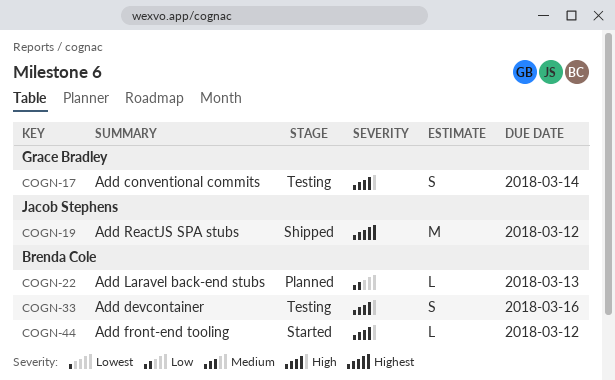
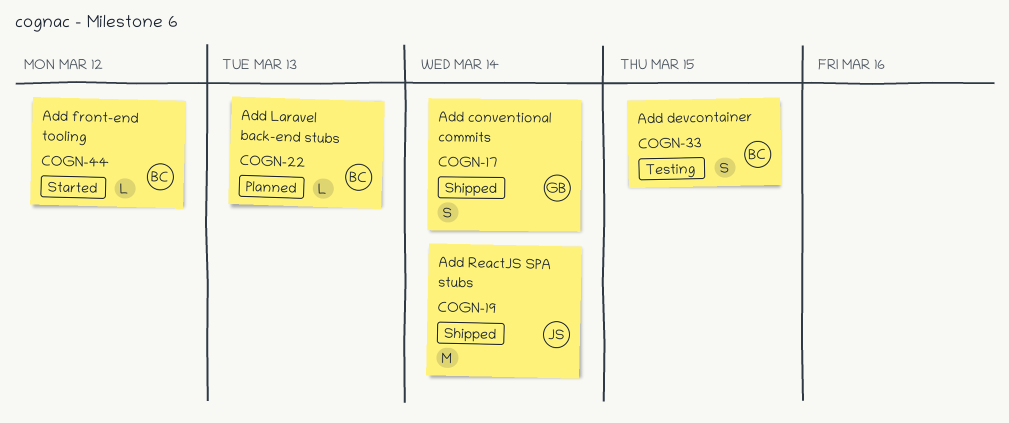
COGN-17, status: Testing -> Shipped
COGN-19, due: Mar 12 -> Mar 14
COGN-33, due: Mar 16 -> Mar 15

